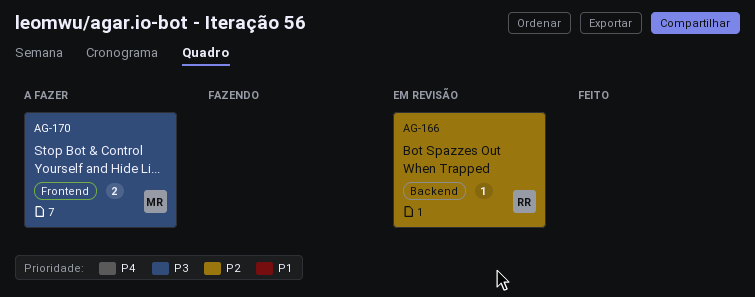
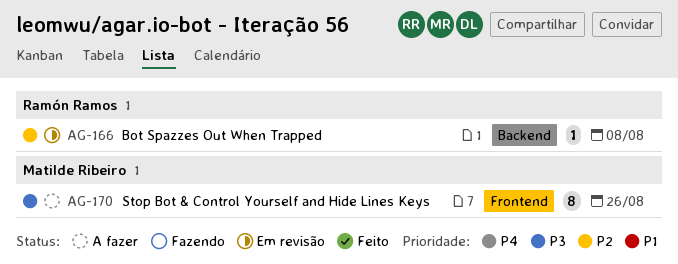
AG-170, estimate: 2 -> 8

